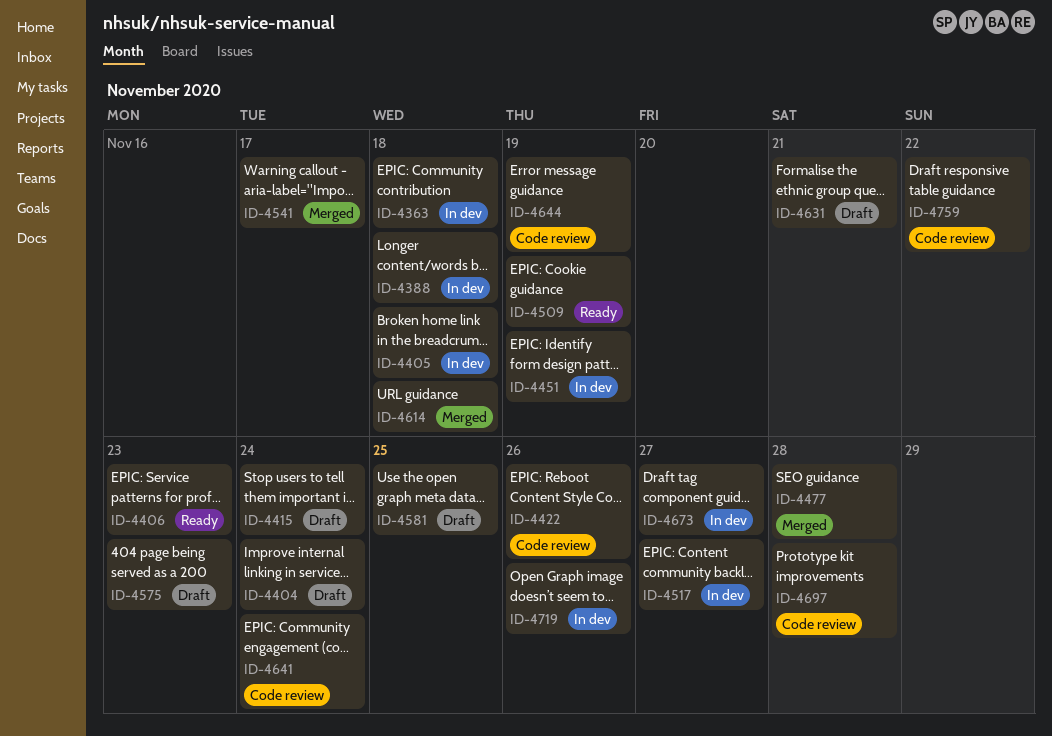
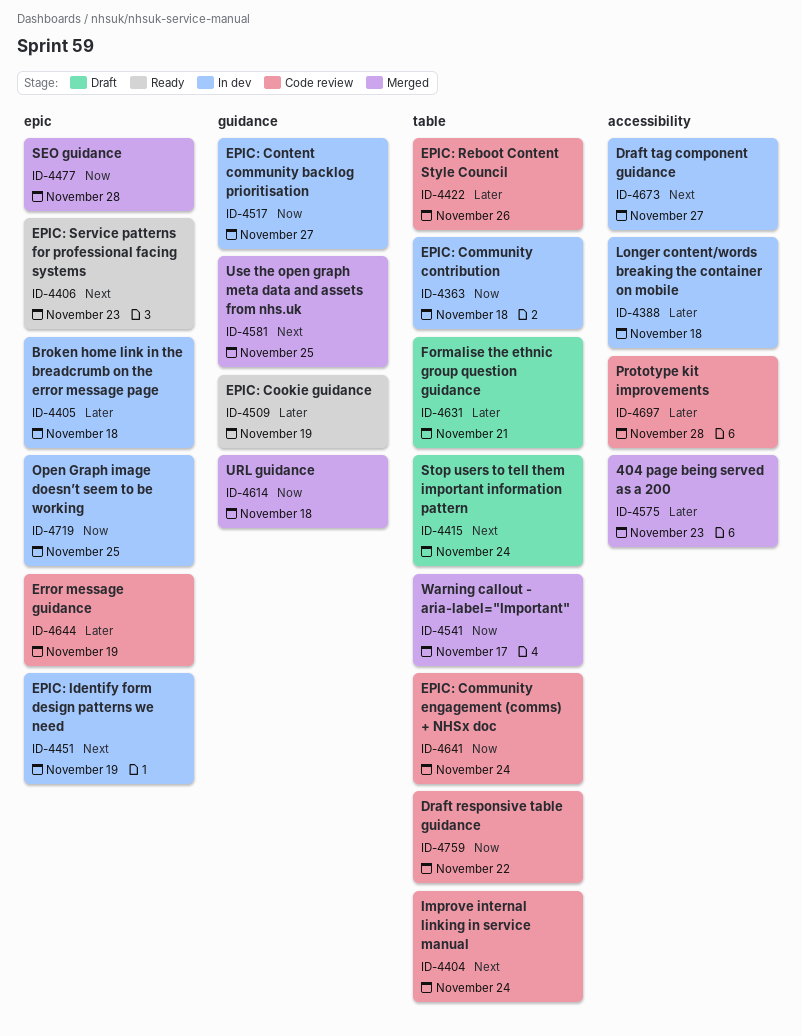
ID-4404, status: Draft -> Code review
ID-4575, status: Draft -> Merged
ID-4581, status: Draft -> Merged
ID-4719, due: Nov 26 -> Nov 25

